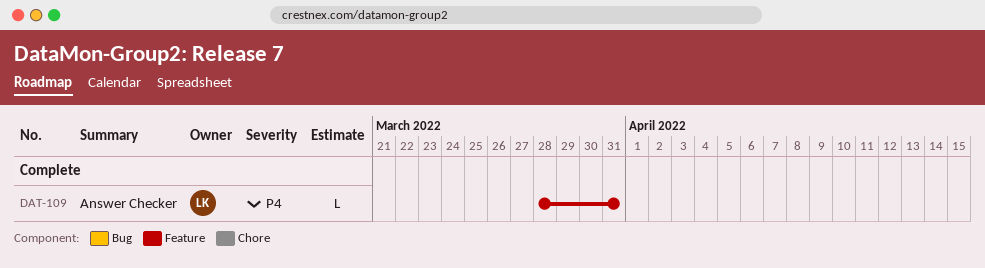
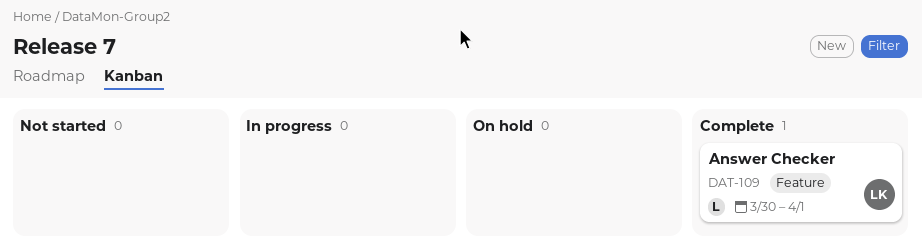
DAT-109, start: Mar 28 -> Mar 30
DAT-109, due: Mar 31 -> Apr 1

